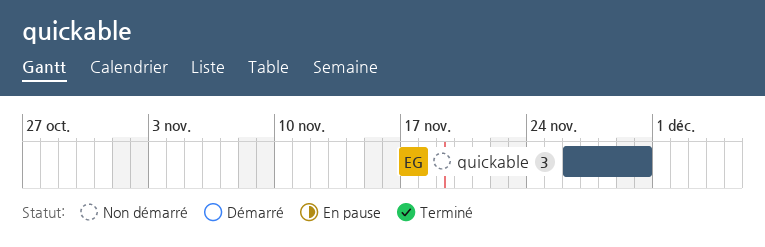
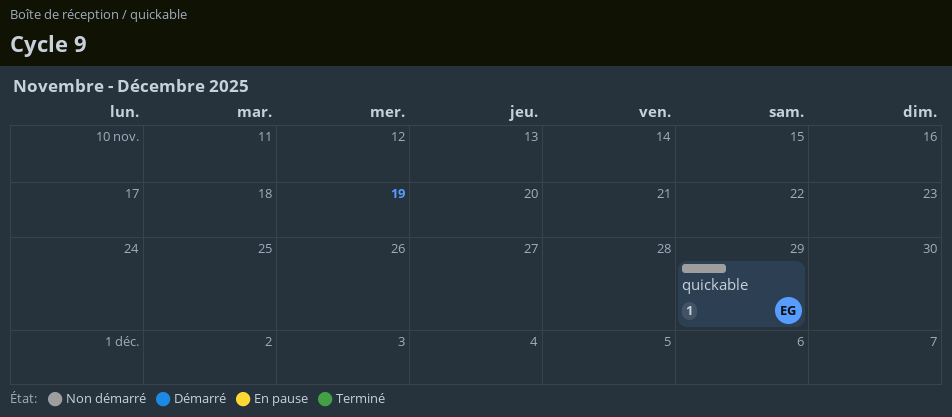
quickable, estimate: 3 -> 1
quickable, due: Nov 30 -> Nov 29

